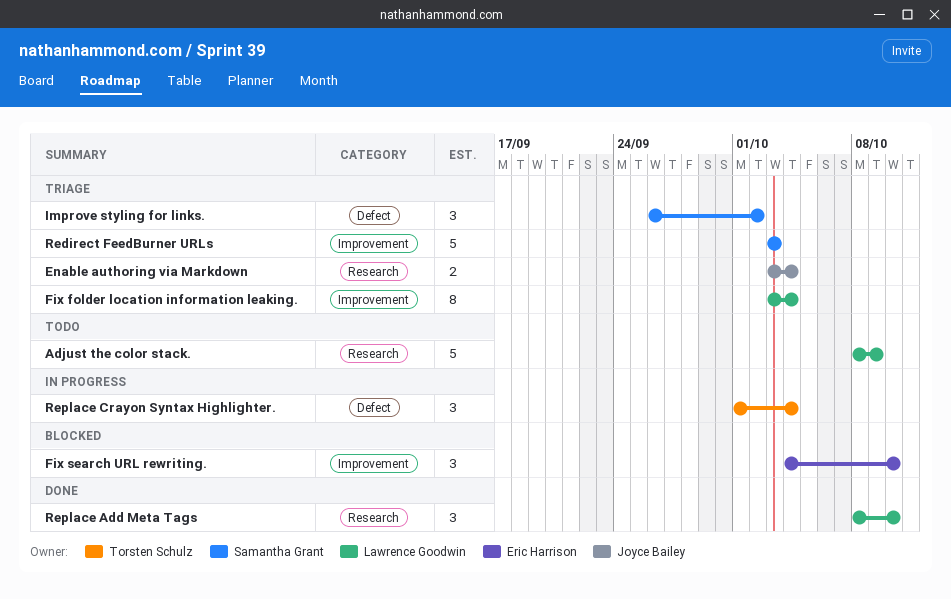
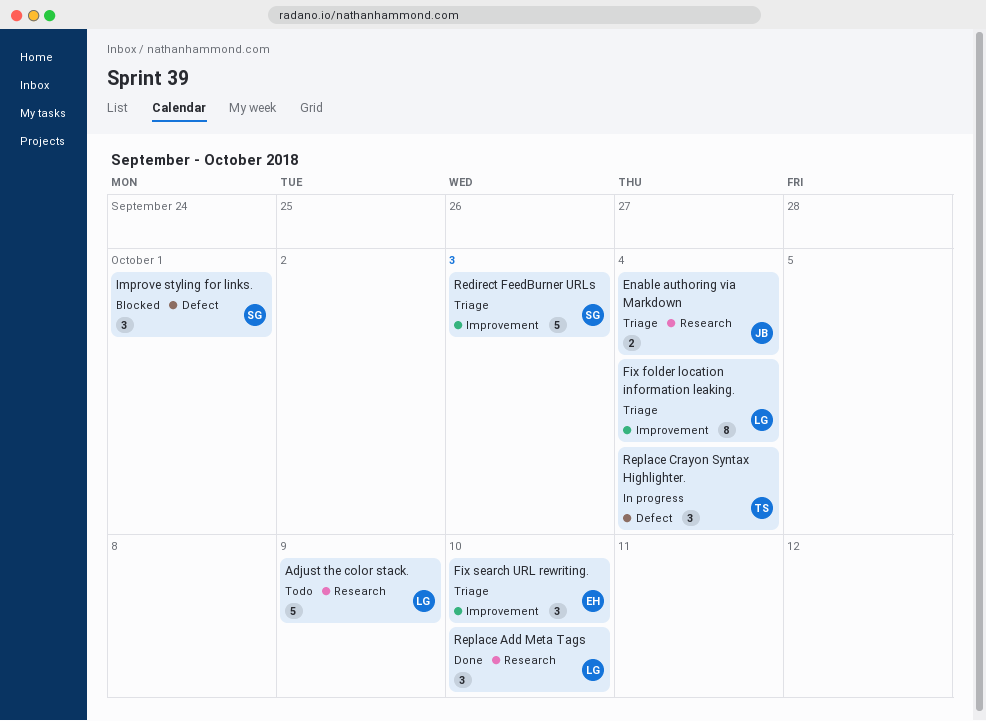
Fix search URL rewriting., status: Blocked -> Triage
Improve styling for links., status: Triage -> Blocked
Improve styling for links., due: Oct 2 -> Oct 1

